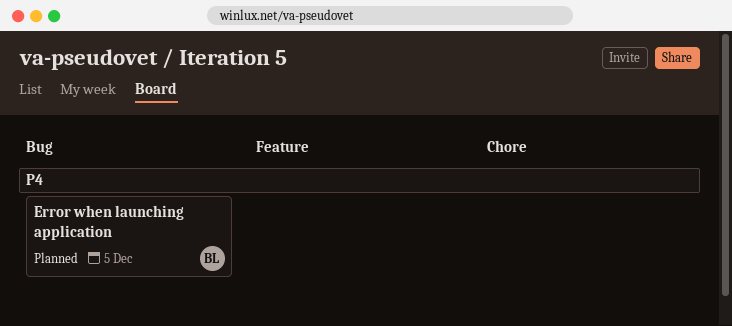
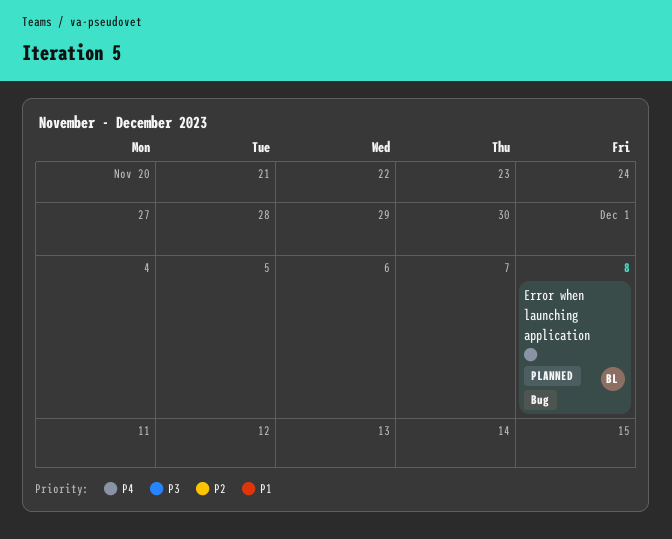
Error when launching application, due: Dec 5 -> Dec 8

